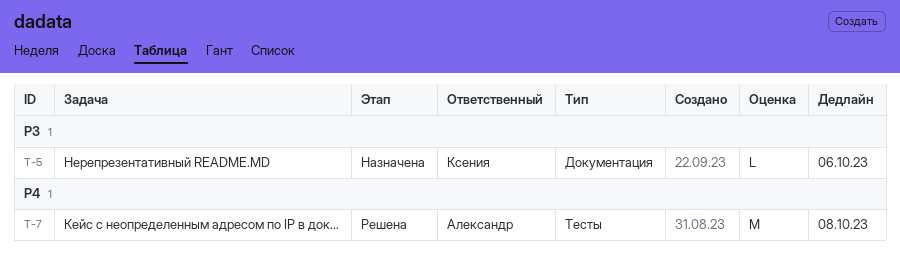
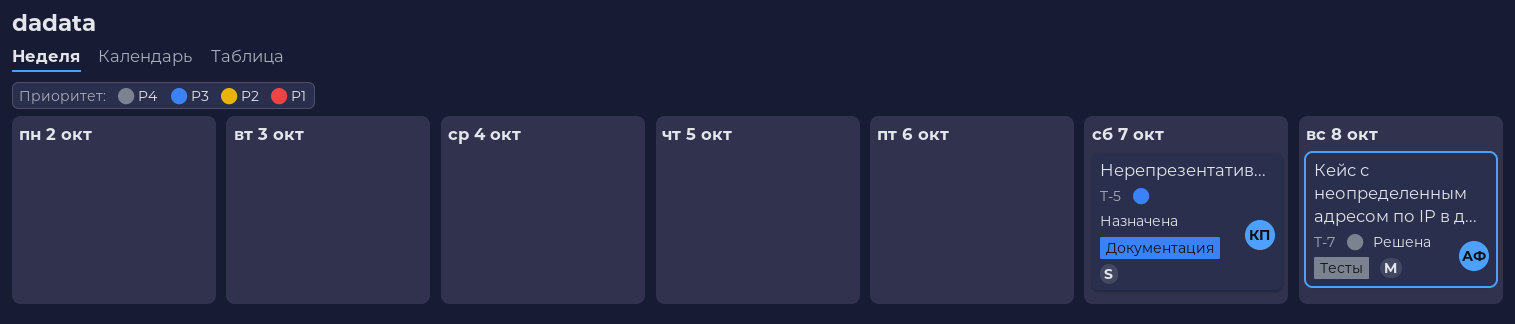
T-5, estimate: L -> S
T-5, due: Oct 6 -> Oct 7

